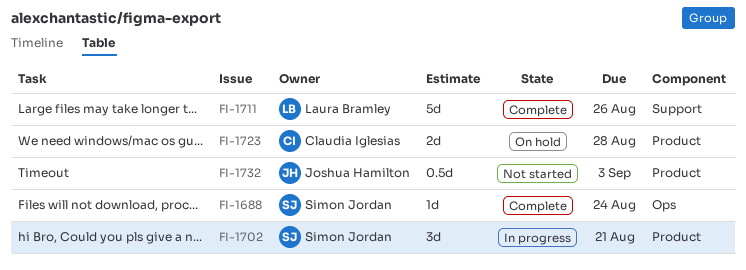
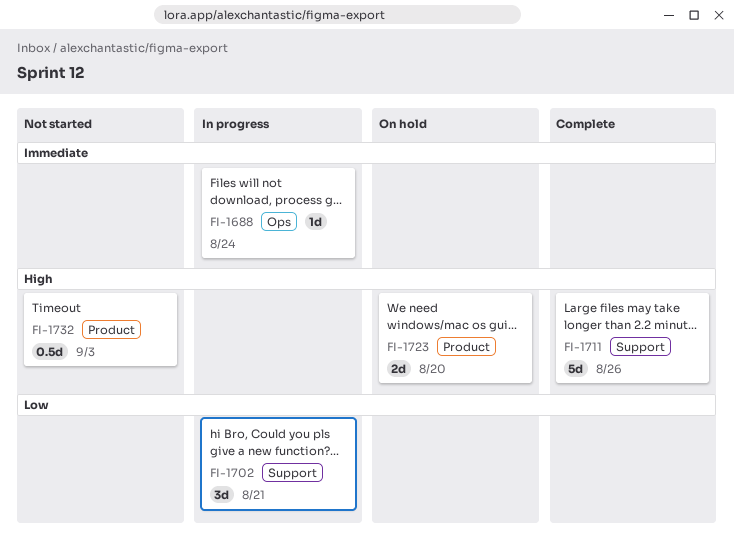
FI-1688, status: Complete -> In progress
FI-1702, label: Product -> Support
FI-1723, due: Aug 28 -> Aug 20

